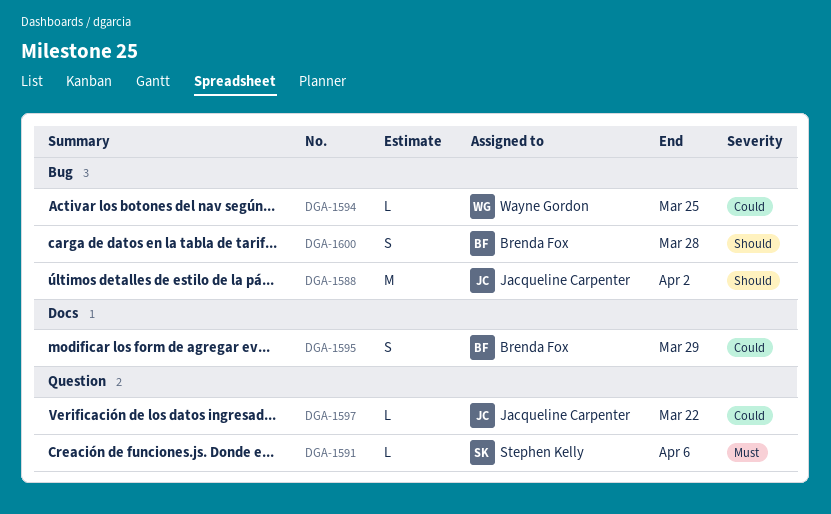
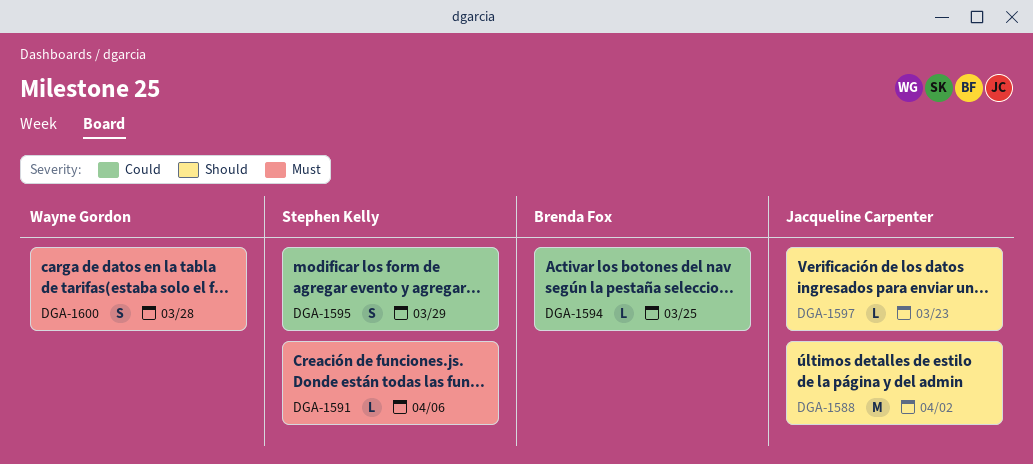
DGA-1594, owner: Wayne Gordon -> Brenda Fox
DGA-1595, owner: Brenda Fox -> Stephen Kelly
DGA-1597, priority: Could -> Should
DGA-1597, due: Mar 22 -> Mar 23
DGA-1600, owner: Brenda Fox -> Wayne Gordon
DGA-1600, priority: Should -> Must

